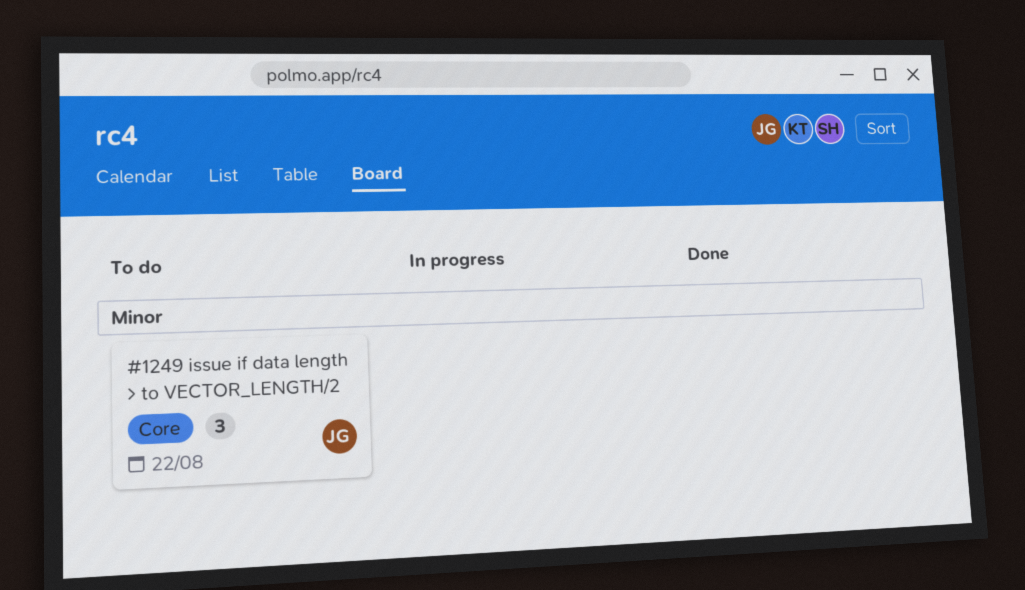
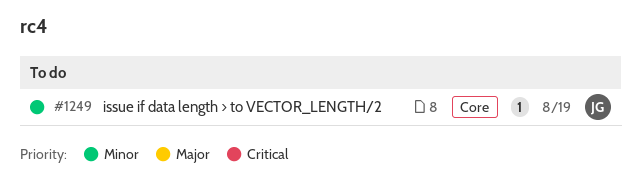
#1249, estimate: 3 -> 1
#1249, due: Aug 22 -> Aug 19

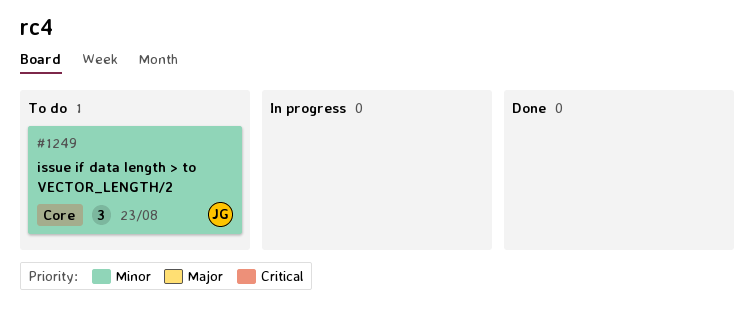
#1249, estimate: 1 -> 3
#1249, due: Aug 19 -> Aug 23

